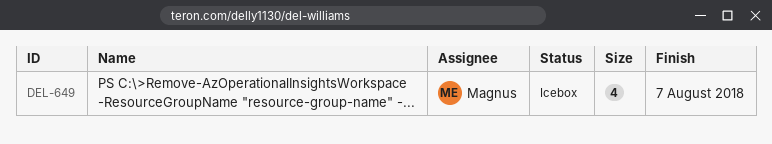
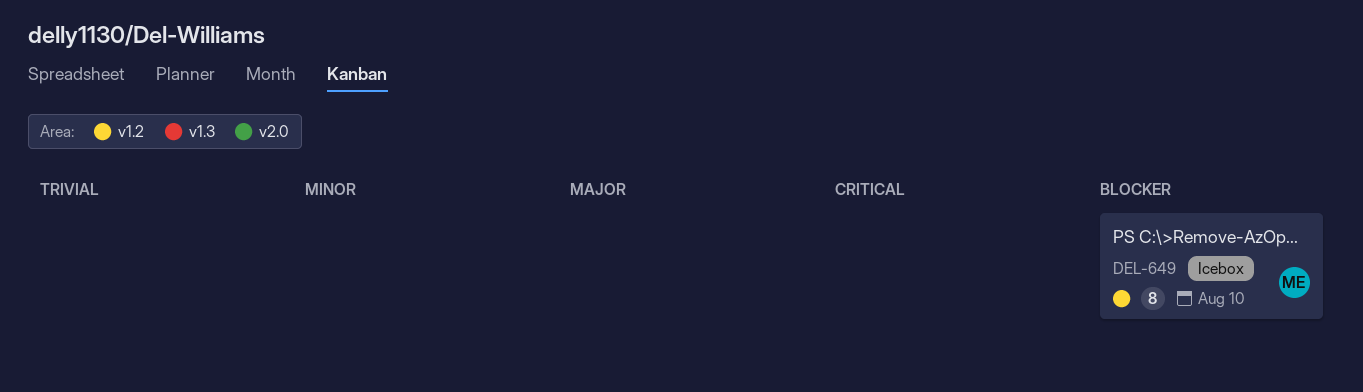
DEL-649, estimate: 4 -> 8
DEL-649, due: Aug 7 -> Aug 10

